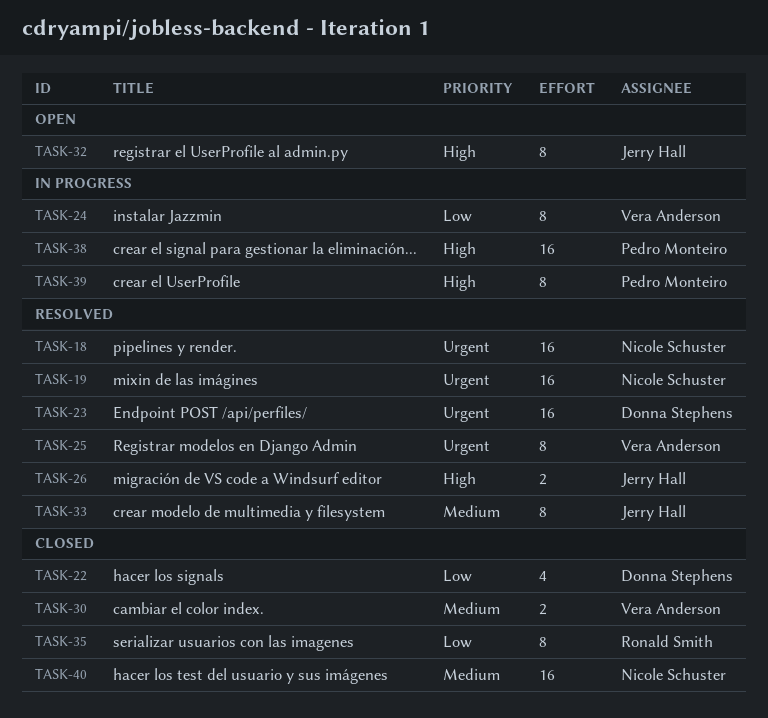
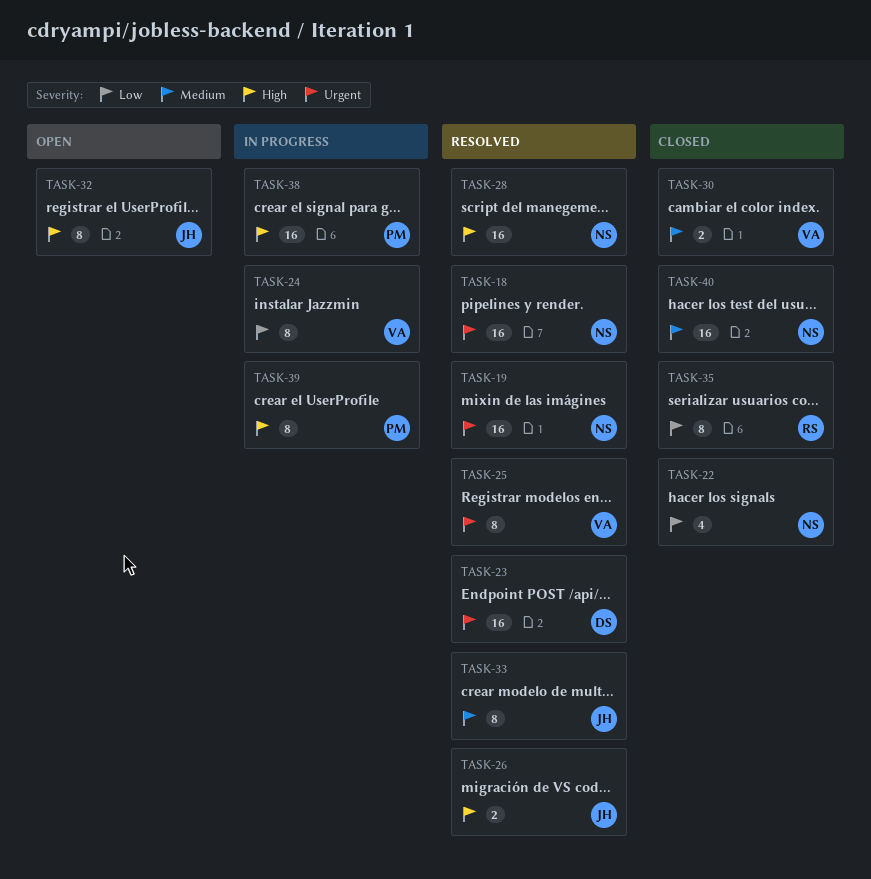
TASK-22, owner: Donna Stephens -> Nicole Schuster
TASK-28: none -> present

